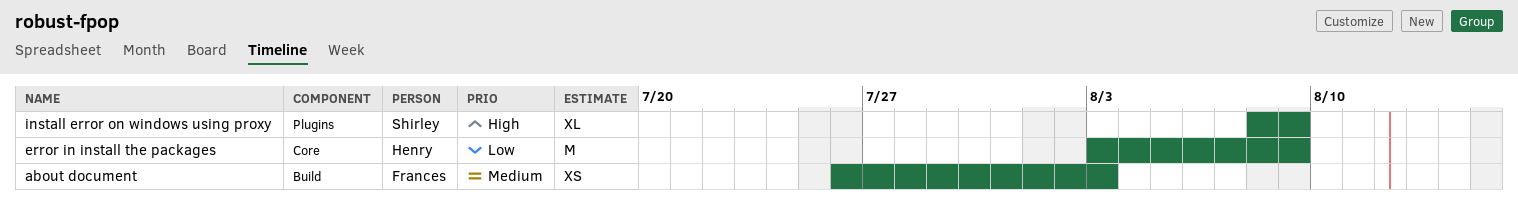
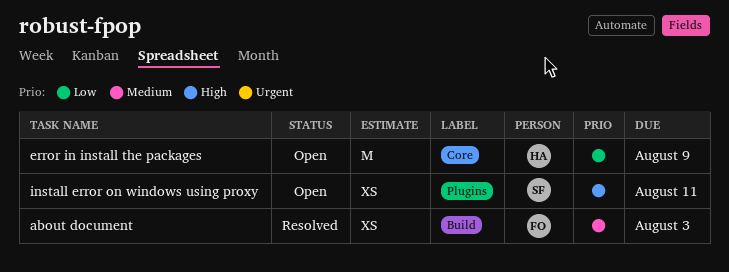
install error on windows using proxy, estimate: XL -> XS
install error on windows using proxy, due: Aug 9 -> Aug 11

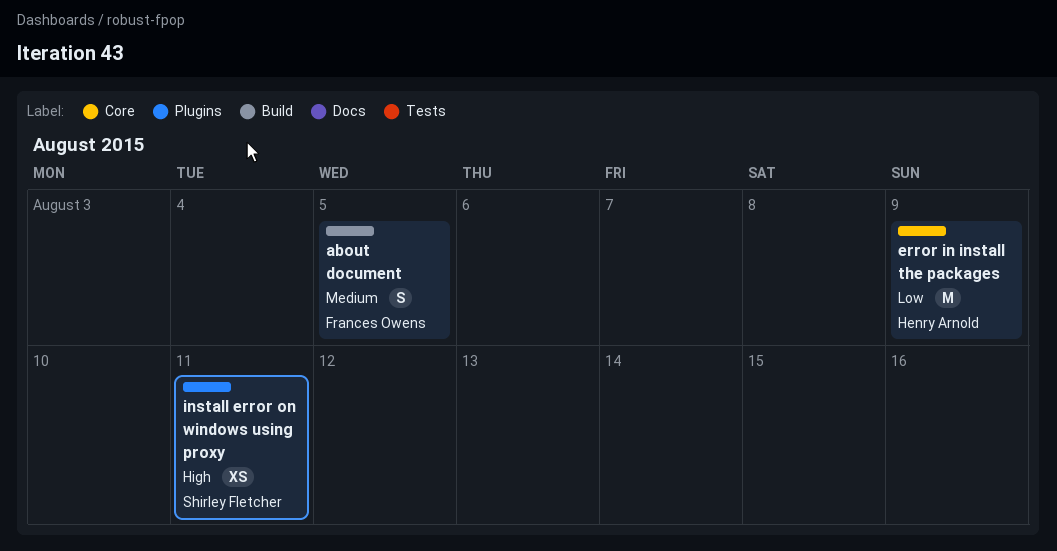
about document, estimate: XS -> S
about document, due: Aug 3 -> Aug 5

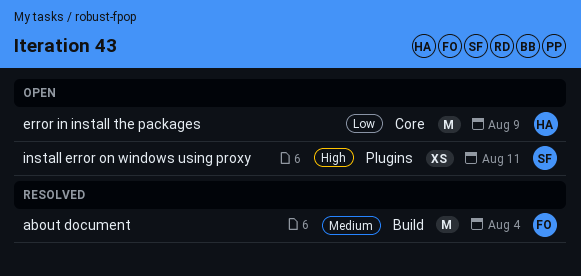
about document, estimate: S -> M
about document, due: Aug 5 -> Aug 4

